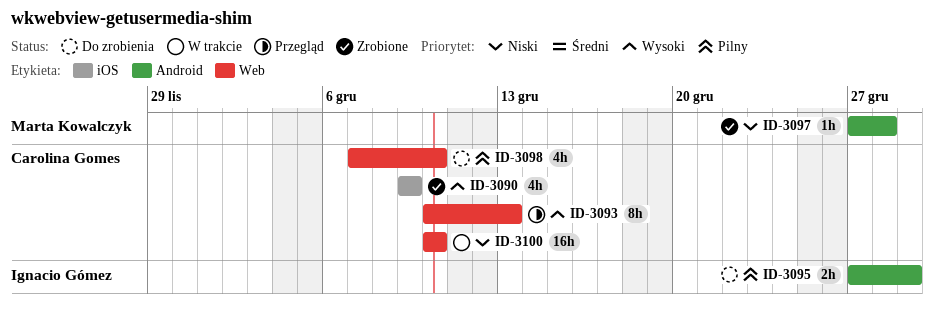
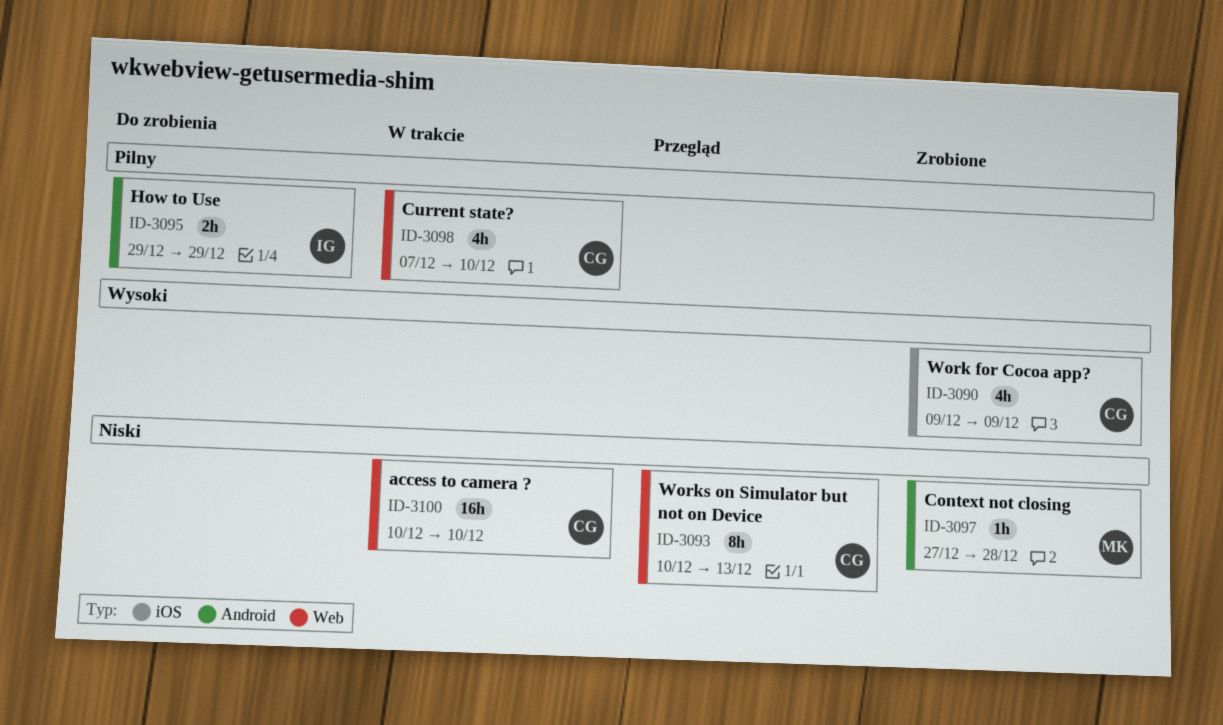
ID-3093, priority: Wysoki -> Niski
ID-3095, start: Dec 27 -> Dec 29
ID-3098, status: Do zrobienia -> W trakcie

